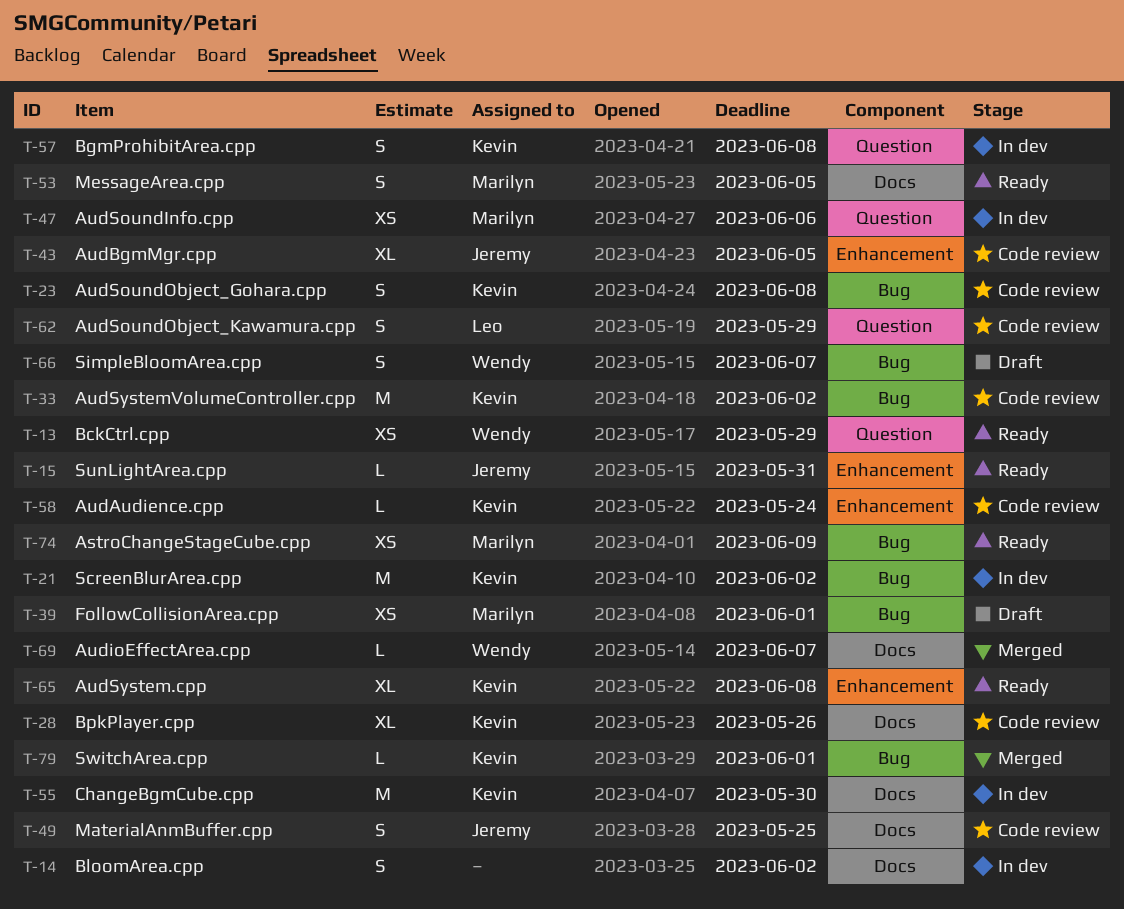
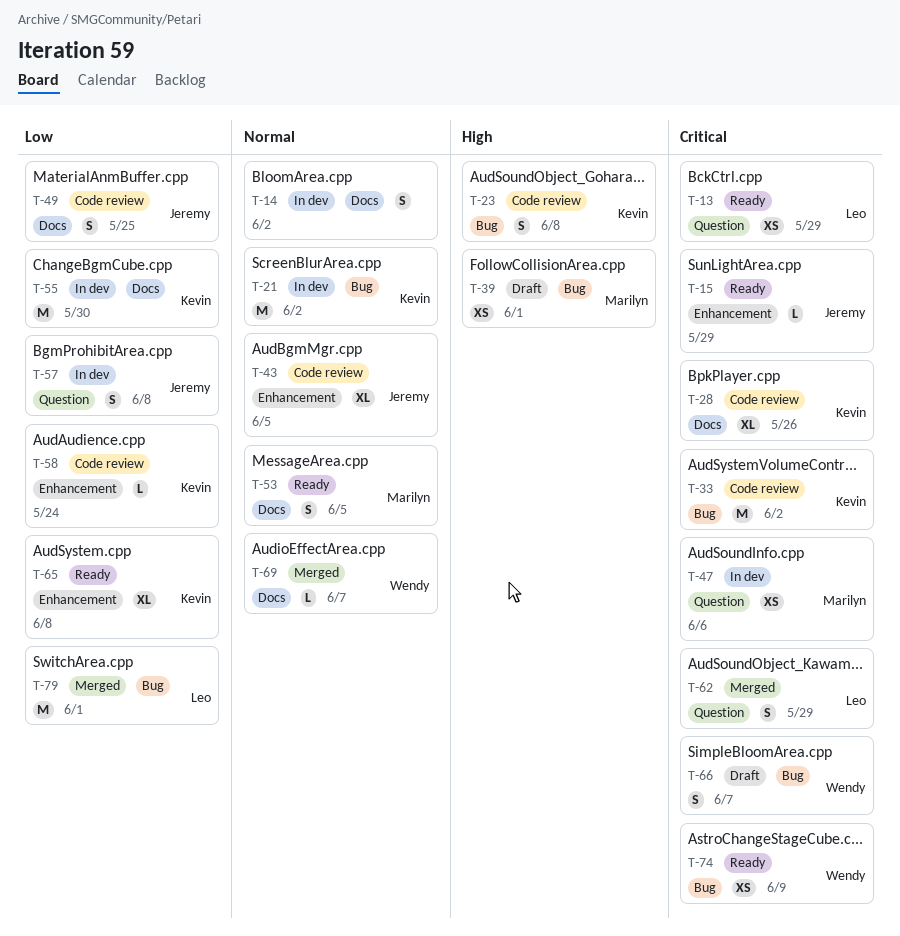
T-13, owner: Wendy -> Leo
T-15, due: May 31 -> May 29
T-57, owner: Kevin -> Jeremy
T-62, status: Code review -> Merged
T-74, owner: Marilyn -> Wendy
T-79, owner: Kevin -> Leo
T-79, estimate: L -> M

